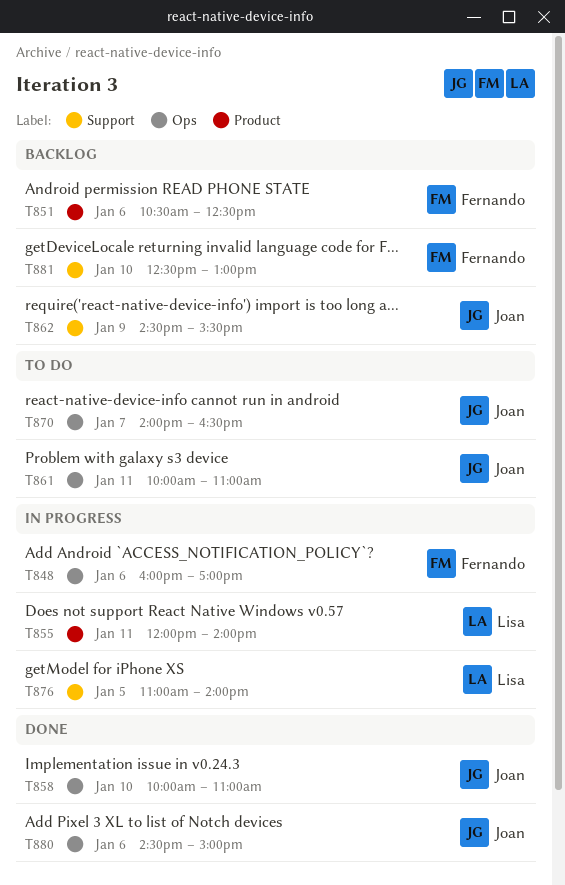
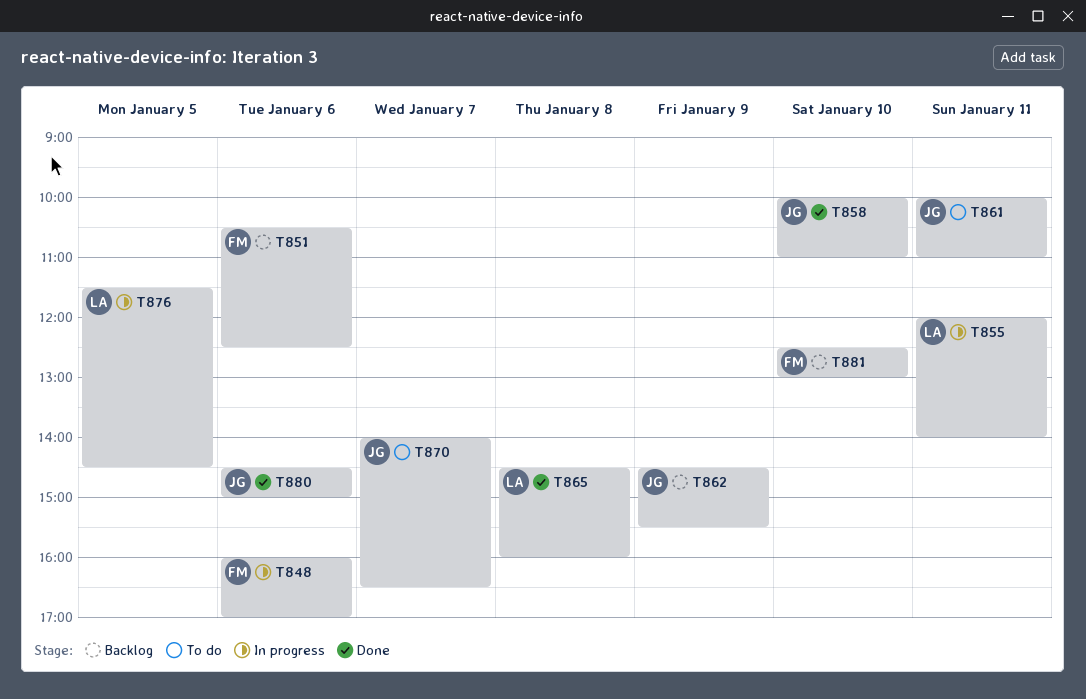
T865: none -> present
T876, begins: 11:00 -> 11:30
T876, ends: 14:00 -> 14:30

